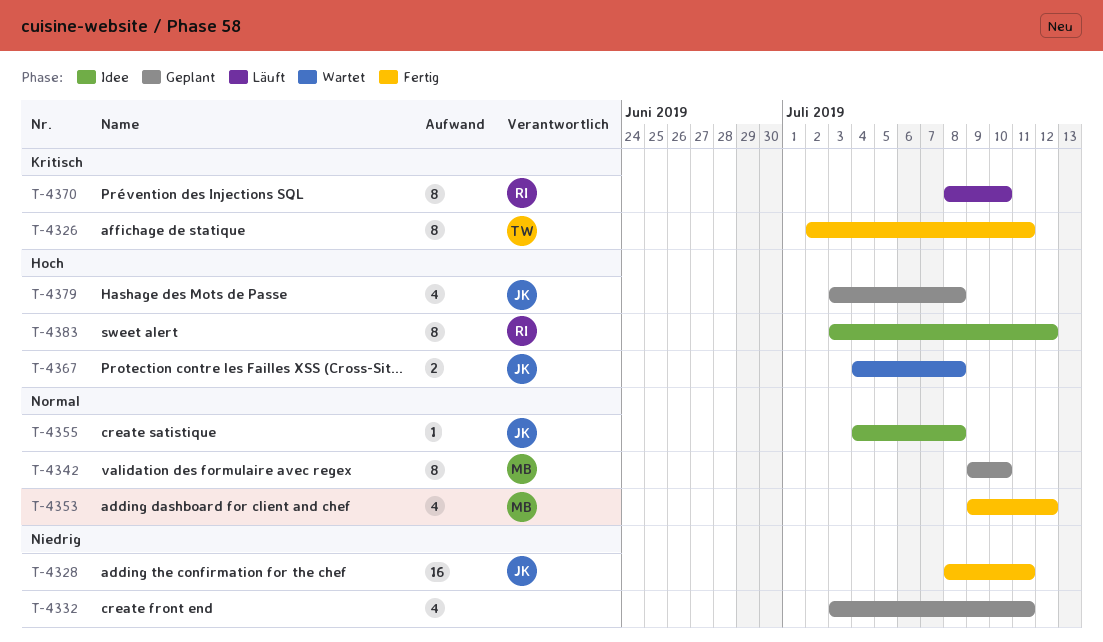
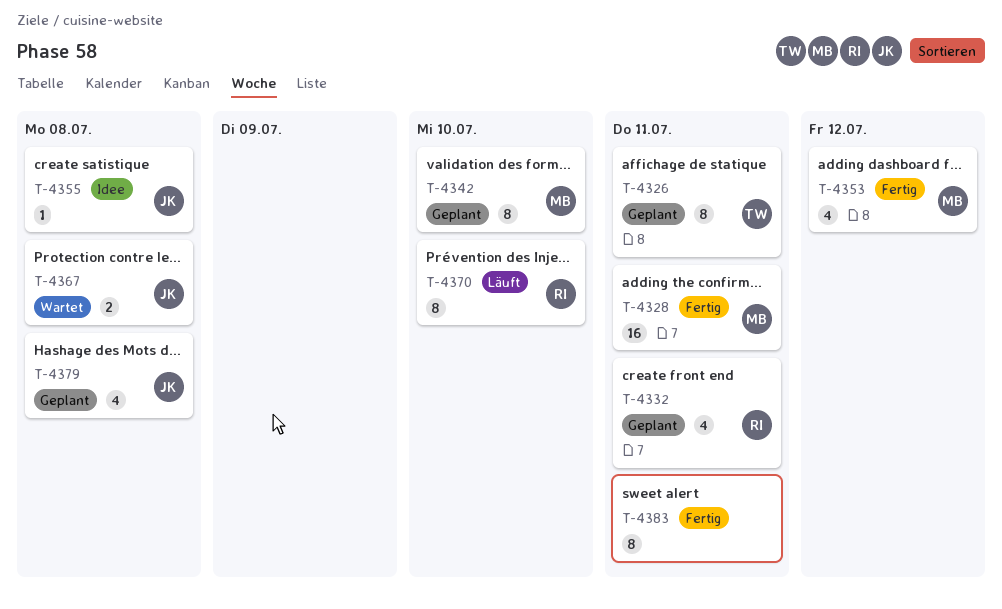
T-4326, status: Fertig -> Geplant
T-4328, owner: JK -> MB
T-4332, owner: none -> RI
T-4383, status: Idee -> Fertig
T-4383, owner: RI -> none
T-4383, due: Jul 12 -> Jul 11

